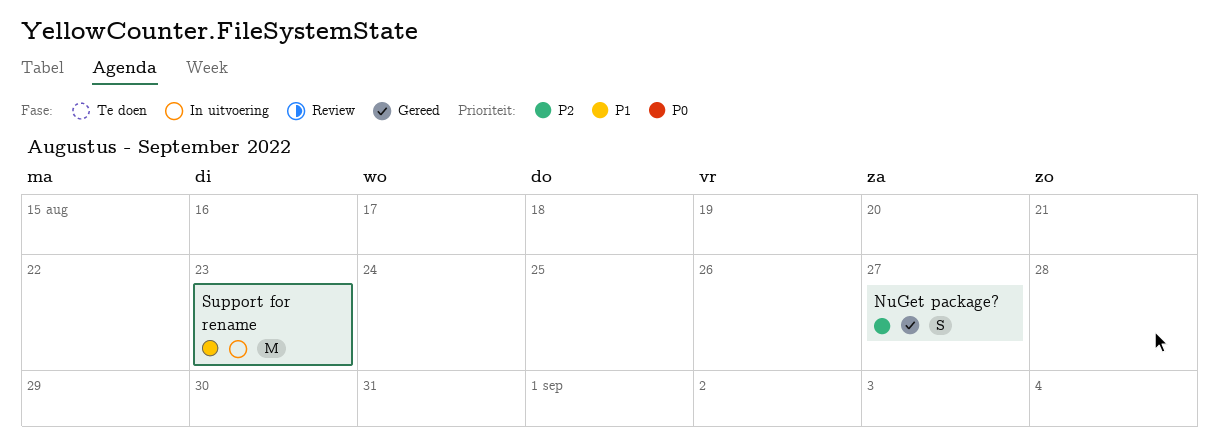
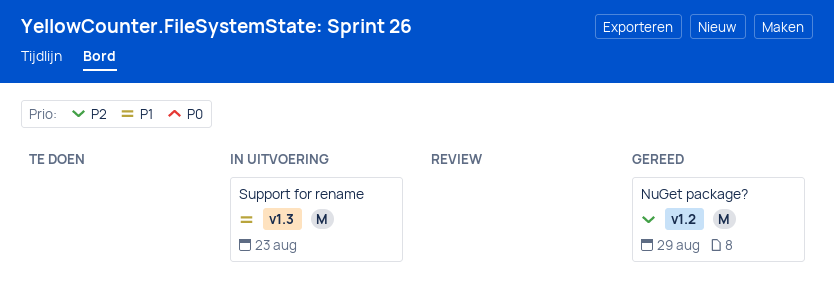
NuGet package?, estimate: S -> M
NuGet package?, due: Aug 27 -> Aug 29

